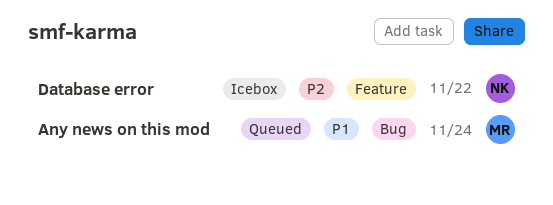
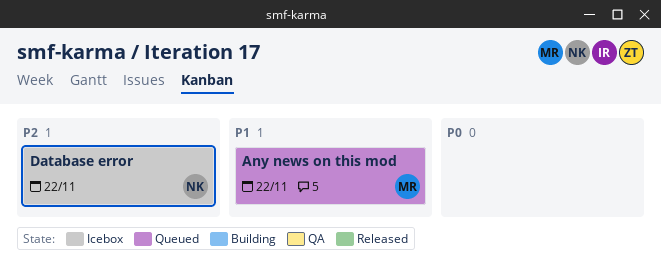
Any news on this mod, due: Nov 24 -> Nov 22

